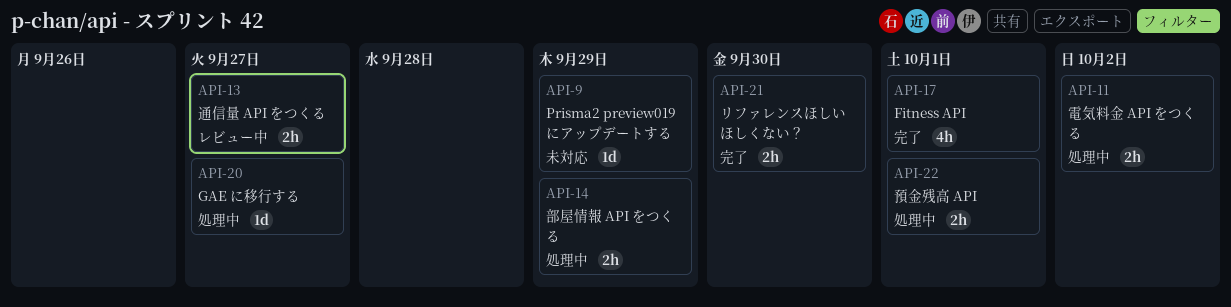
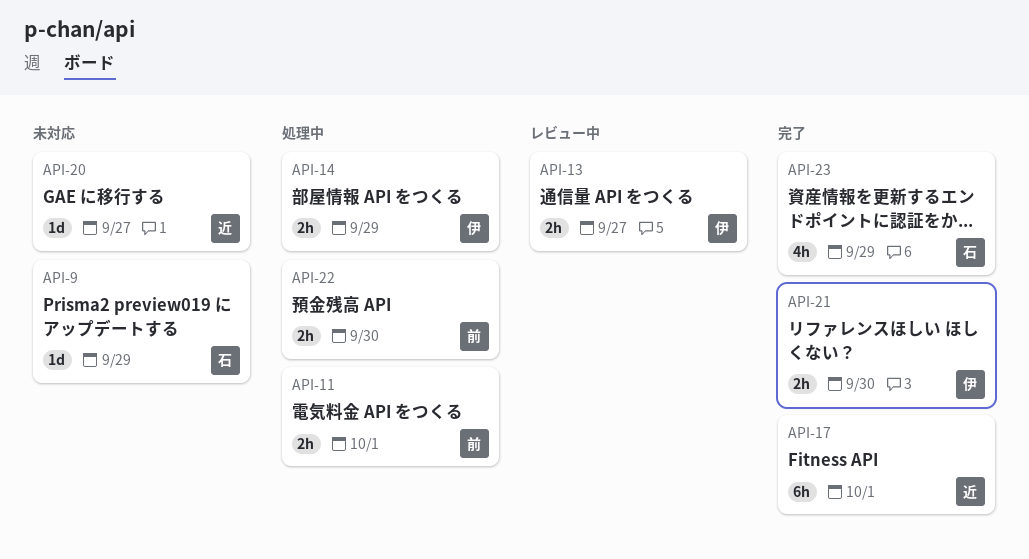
API-11, due: Oct 2 -> Oct 1
API-17, estimate: 4h -> 6h
API-20, status: 処理中 -> 未対応
API-22, due: Oct 1 -> Sep 30
API-23: none -> present

